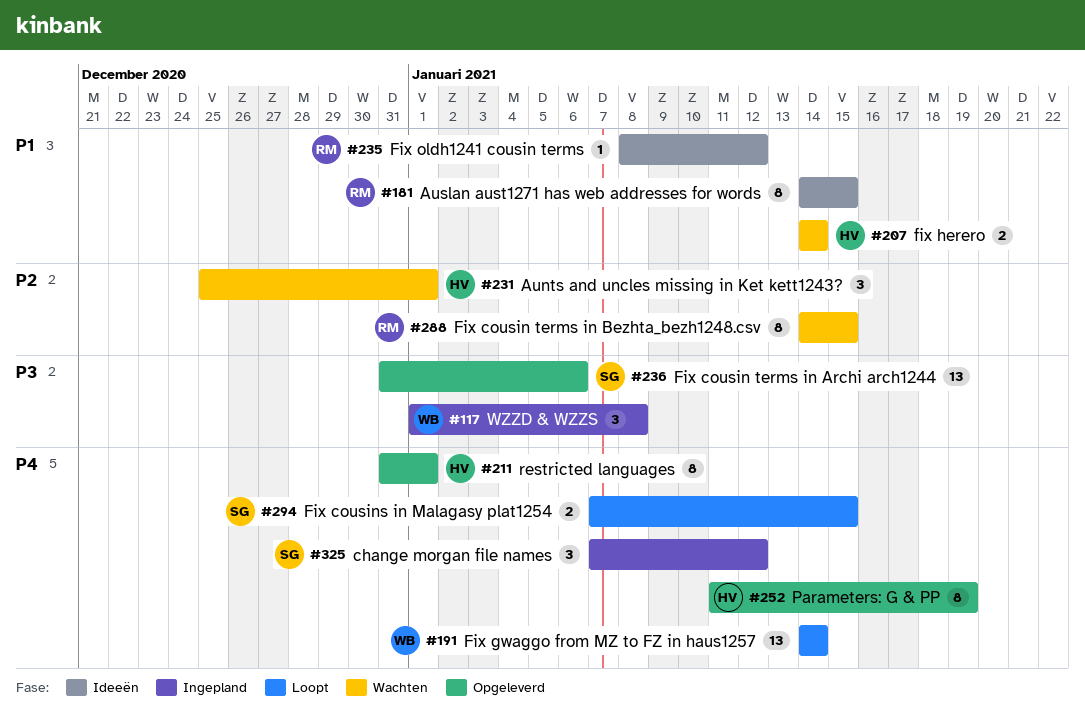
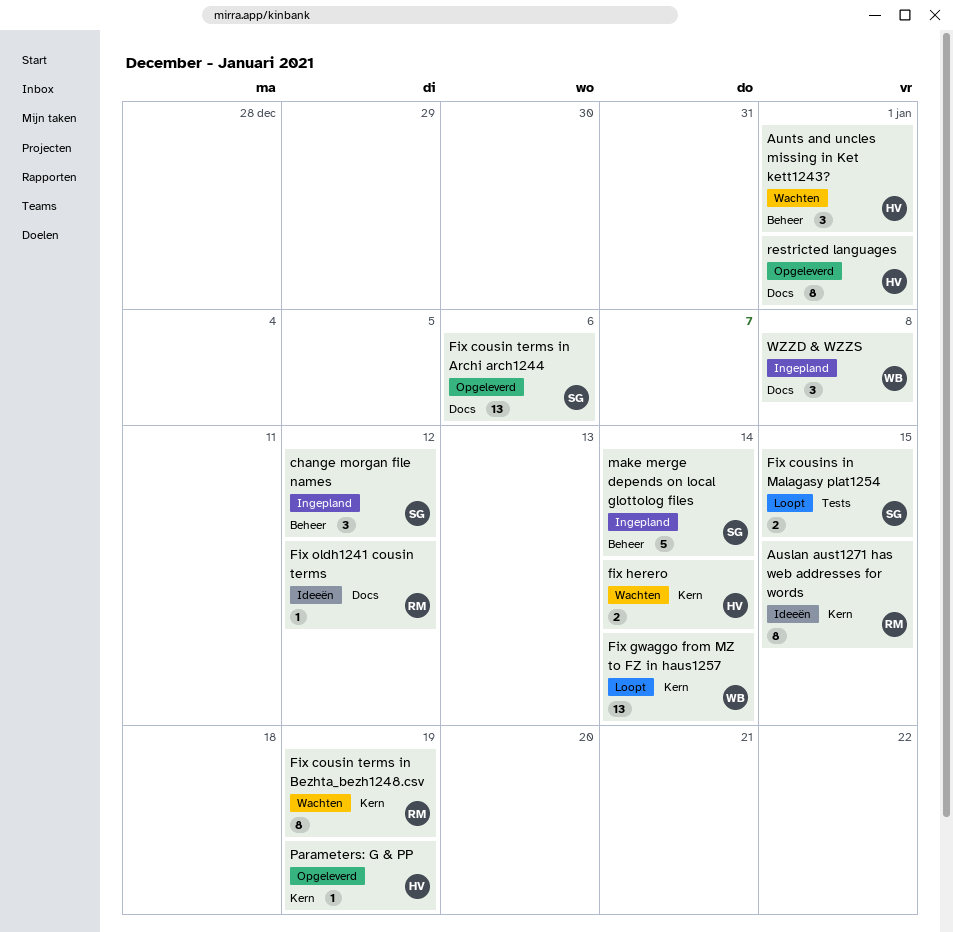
Fix cousin terms in Bezhta_bezh1248.csv, due: Jan 15 -> Jan 19
make merge depends on local glottolog files: none -> present
Parameters: G & PP, estimate: 8 -> 1

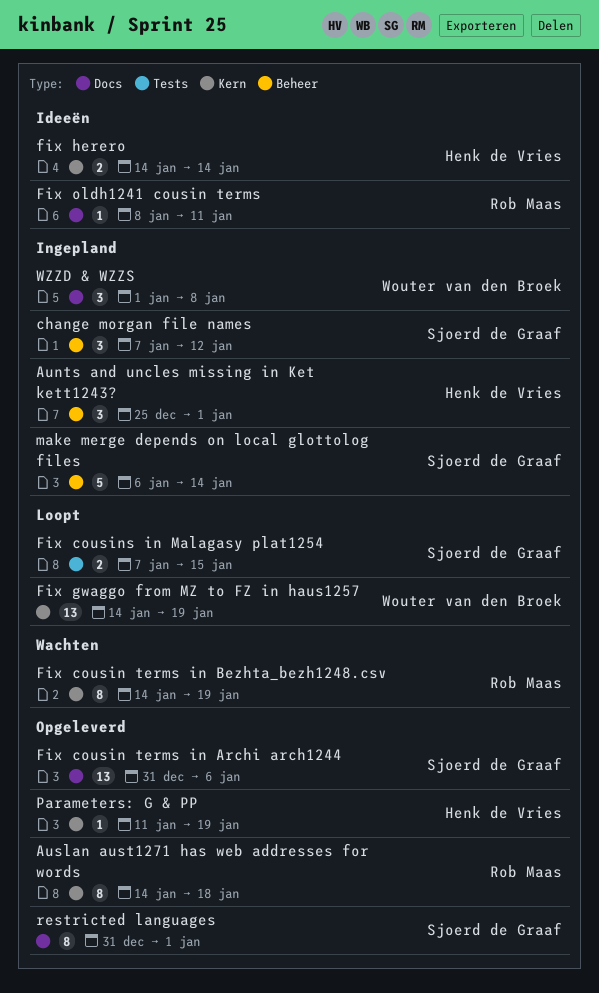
Aunts and uncles missing in Ket kett1243?, status: Wachten -> Ingepland
Auslan aust1271 has web addresses for words, status: Ideeën -> Opgeleverd
Auslan aust1271 has web addresses for words, due: Jan 15 -> Jan 18
Fix gwaggo from MZ to FZ in haus1257, due: Jan 14 -> Jan 19
fix herero, status: Wachten -> Ideeën
Fix oldh1241 cousin terms, due: Jan 12 -> Jan 11
restricted languages, owner: Henk de Vries -> Sjoerd de Graaf

